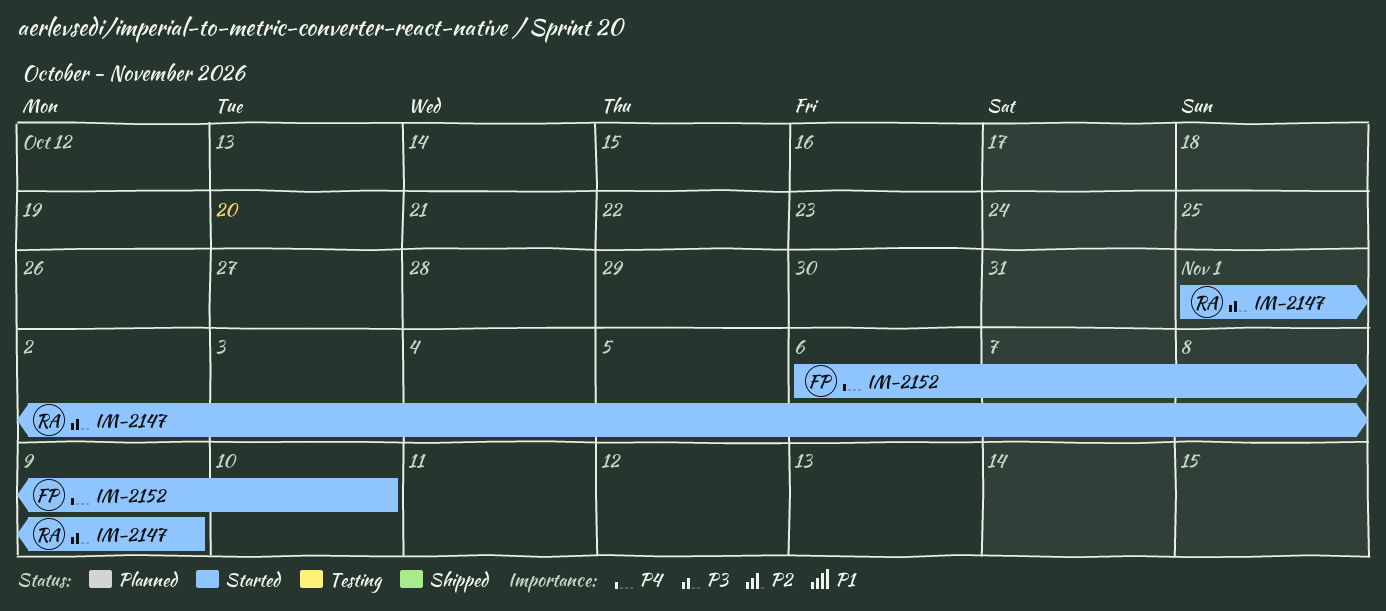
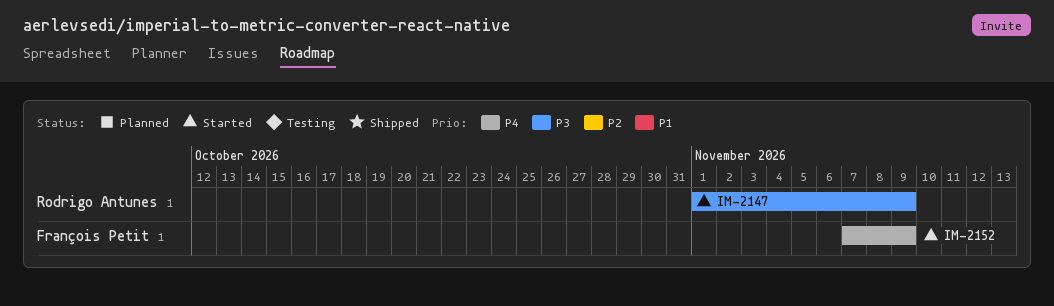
IM-2152, start: Nov 6 -> Nov 7
IM-2152, due: Nov 10 -> Nov 9

